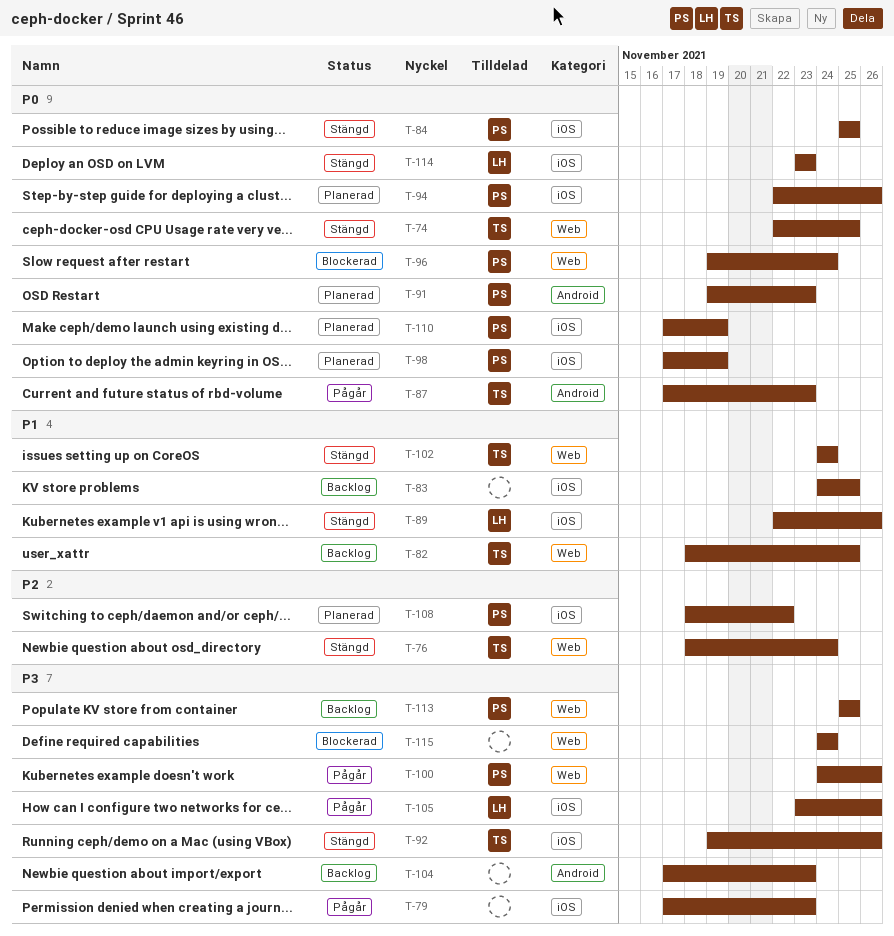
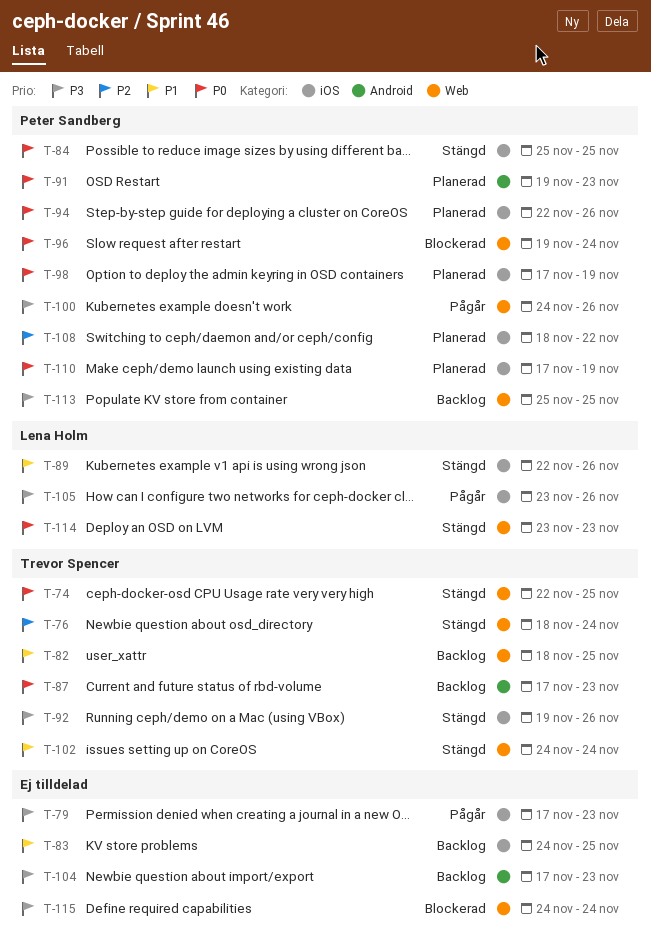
T-87, status: Pågår -> Backlog
T-114, label: iOS -> Web

